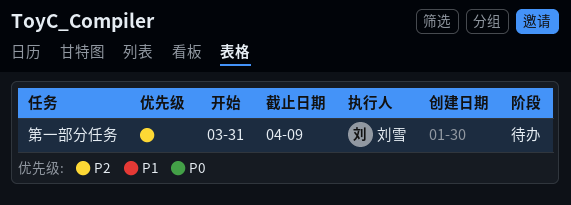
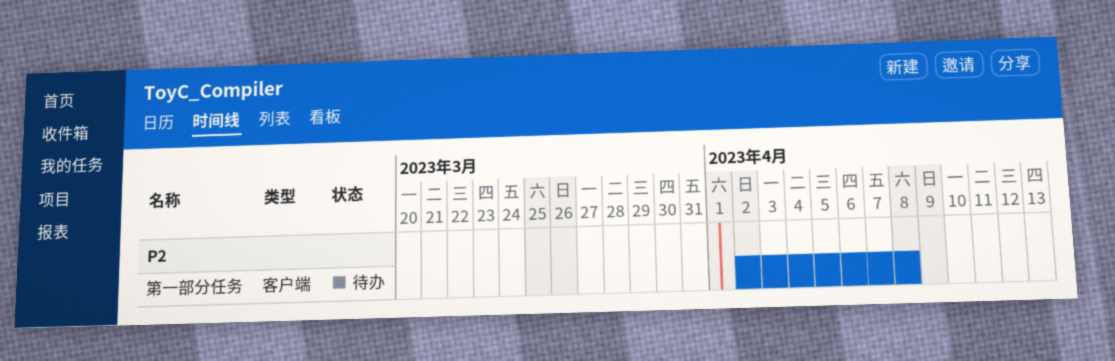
第一部分任务, start: Mar 31 -> Apr 2
第一部分任务, due: Apr 9 -> Apr 8

